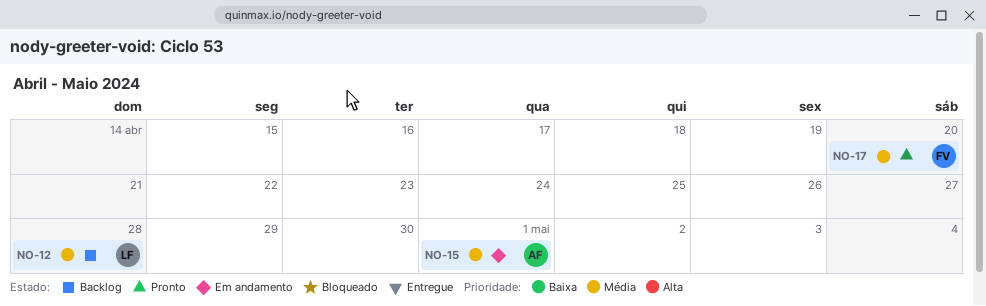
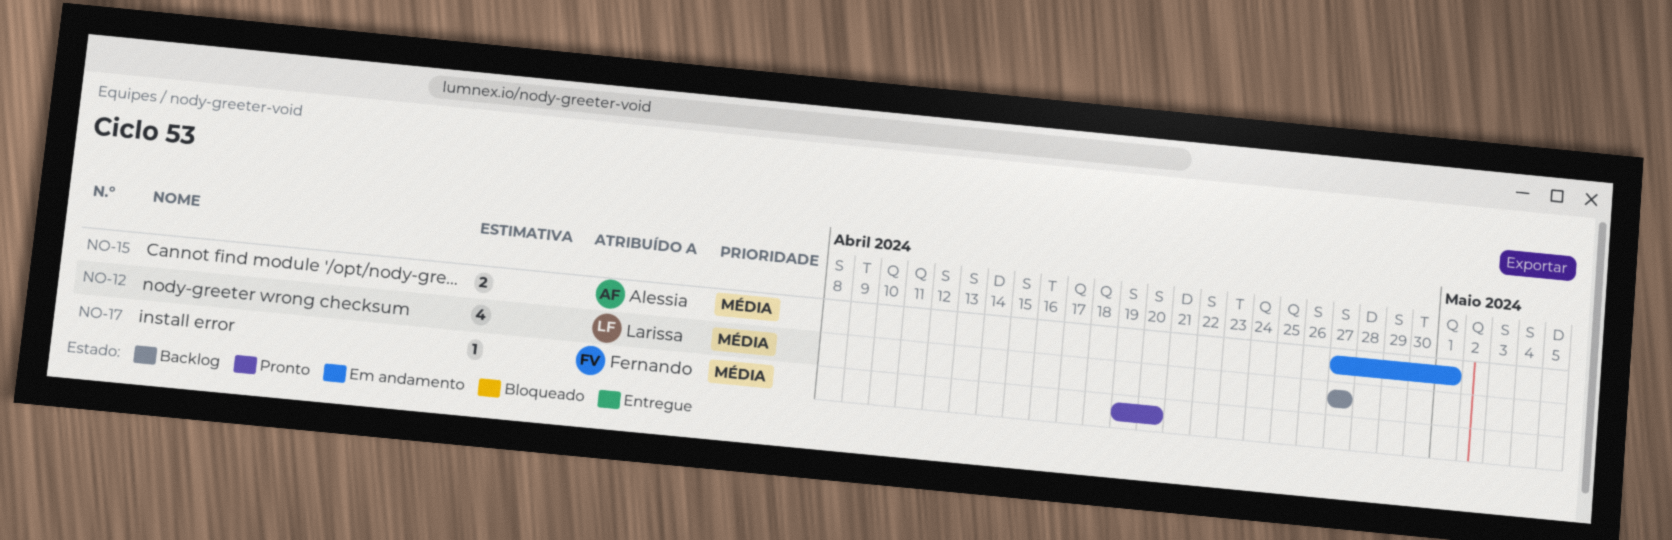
NO-12, due: Apr 28 -> Apr 27

